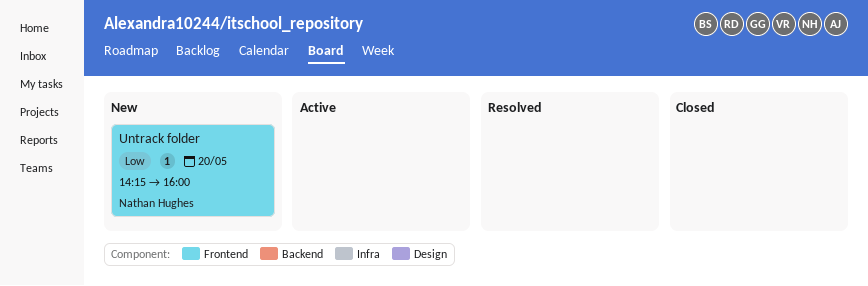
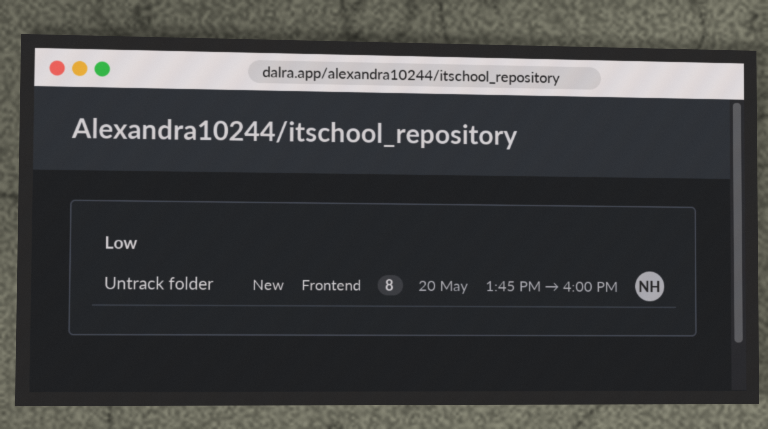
Untrack folder, estimate: 1 -> 8
Untrack folder, begins: 14:15 -> 13:45

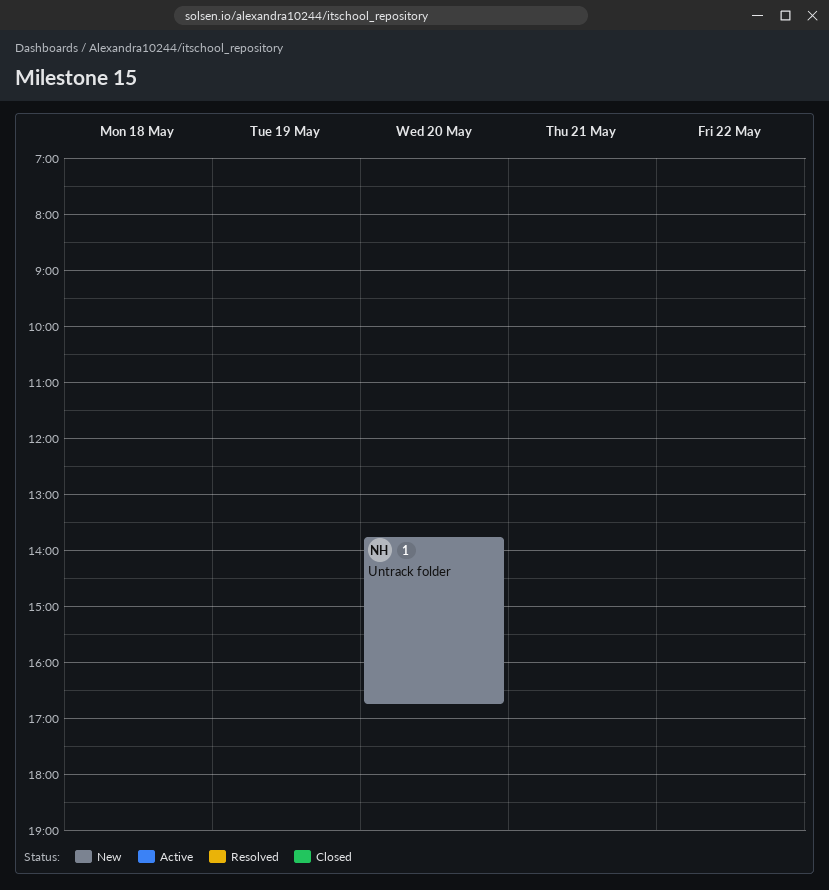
Untrack folder, estimate: 8 -> 1
Untrack folder, ends: 16:00 -> 16:45

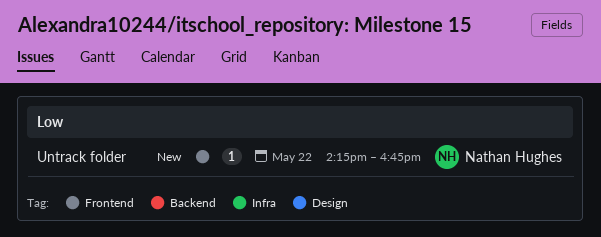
Untrack folder, day: May 20 -> May 22
Untrack folder, begins: 13:45 -> 14:15

